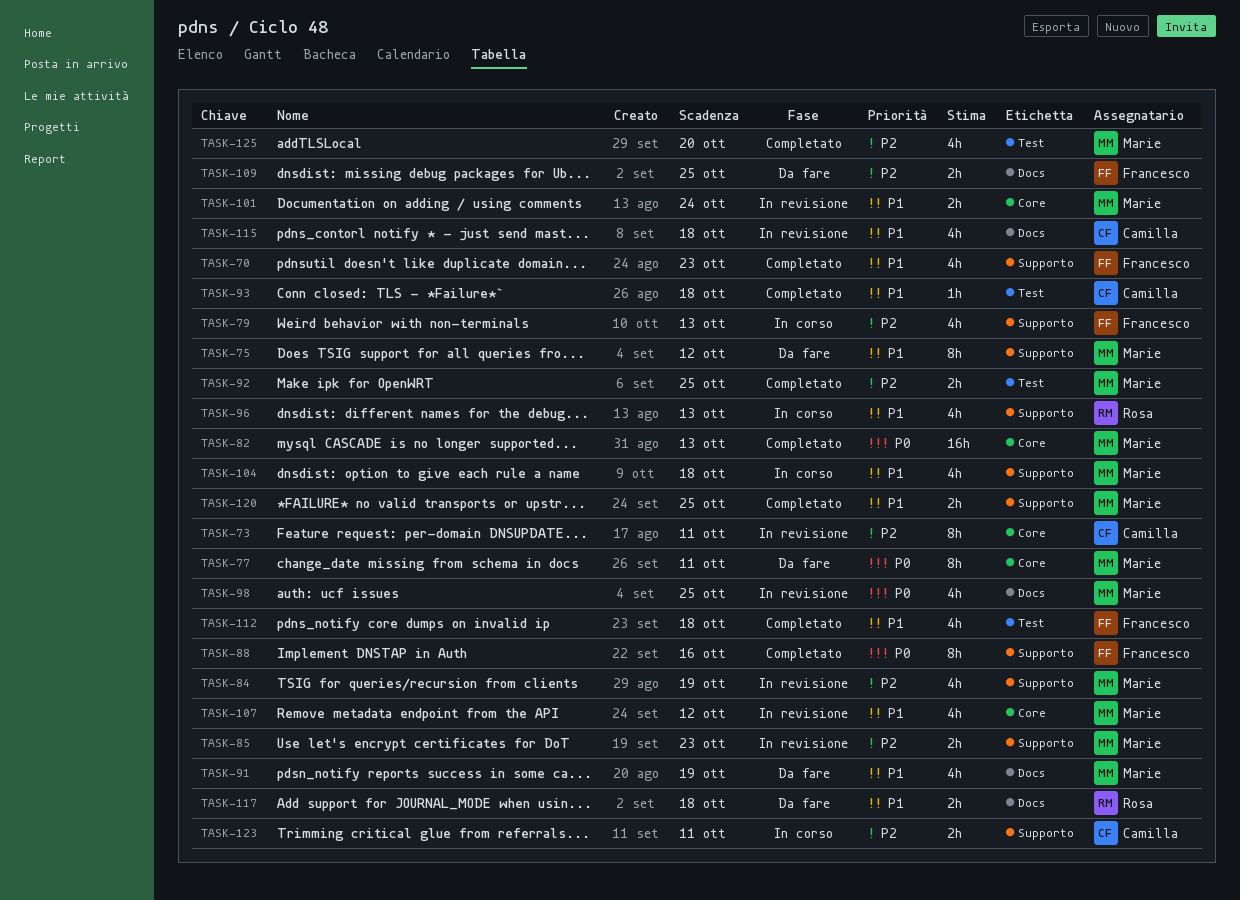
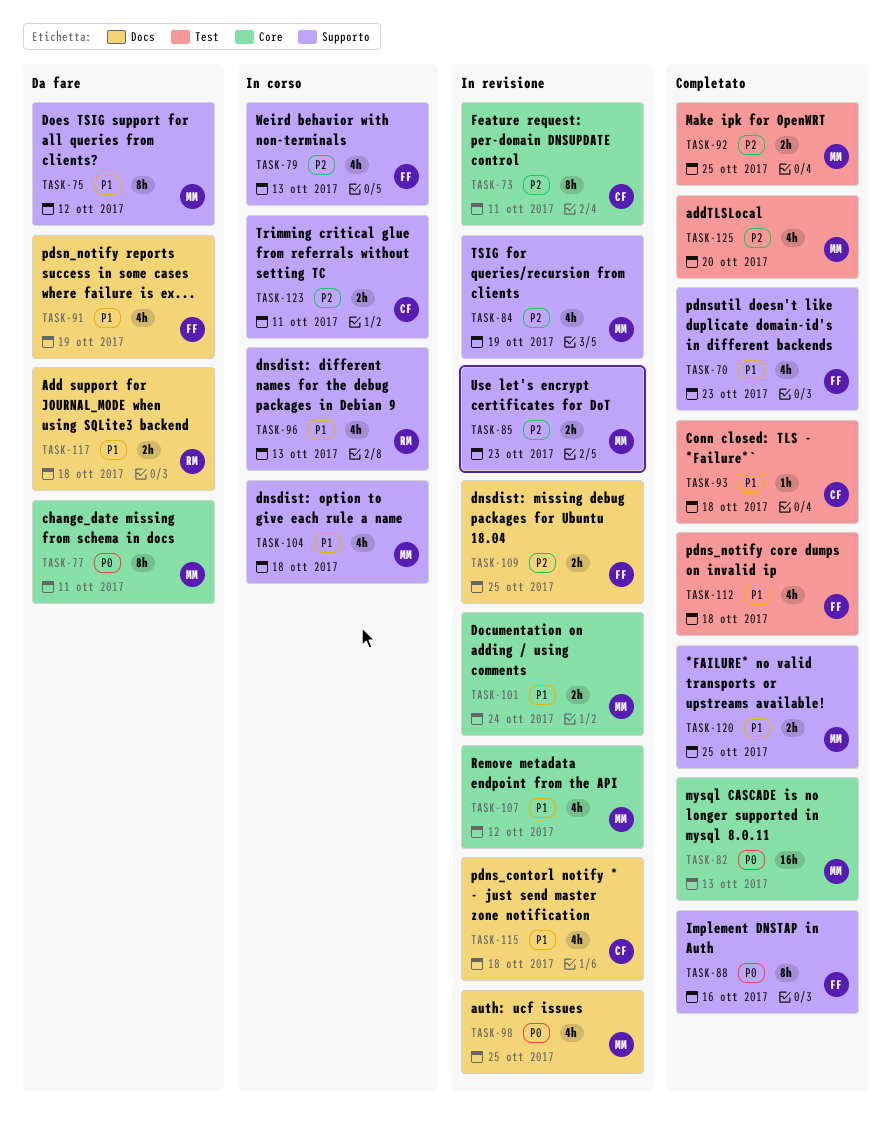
TASK-91, owner: Marie -> Francesco
TASK-109, status: Da fare -> In revisione

